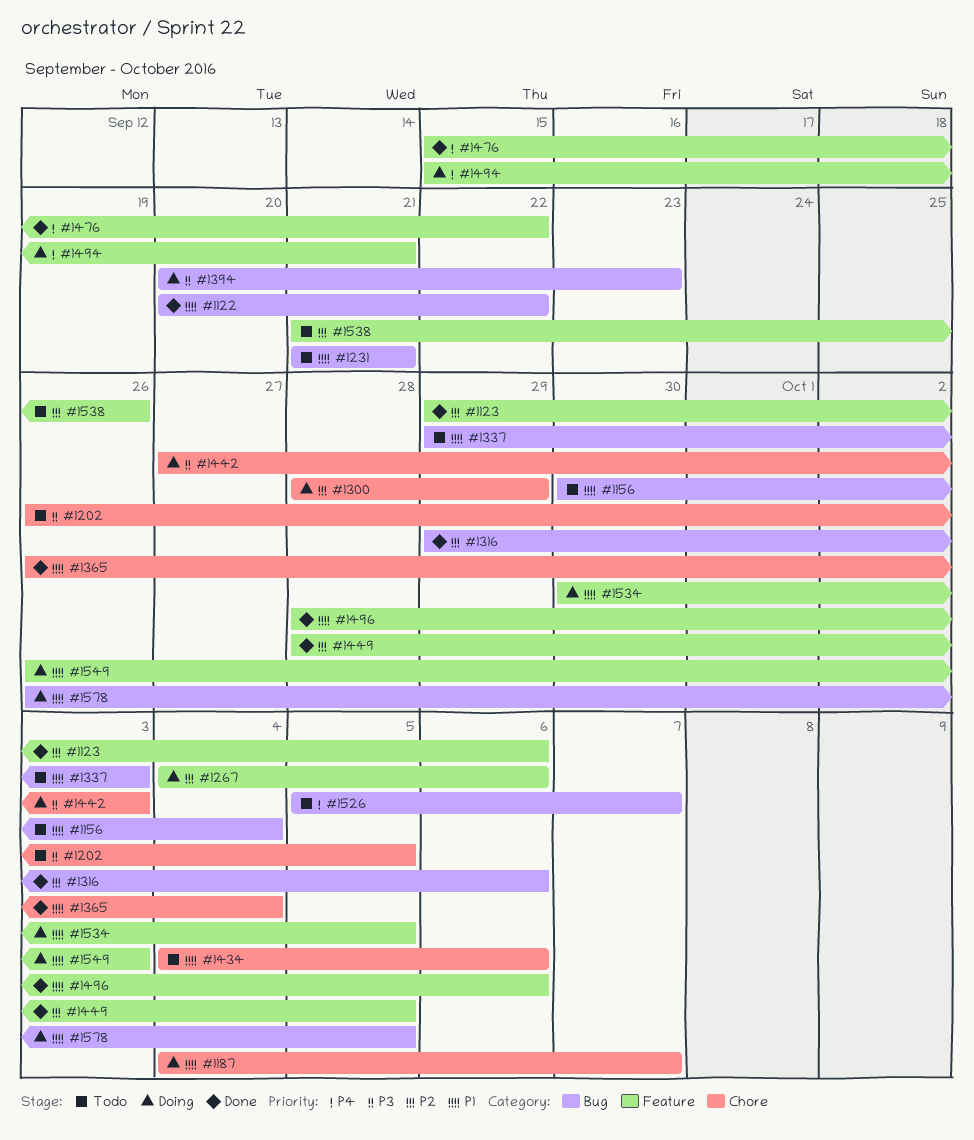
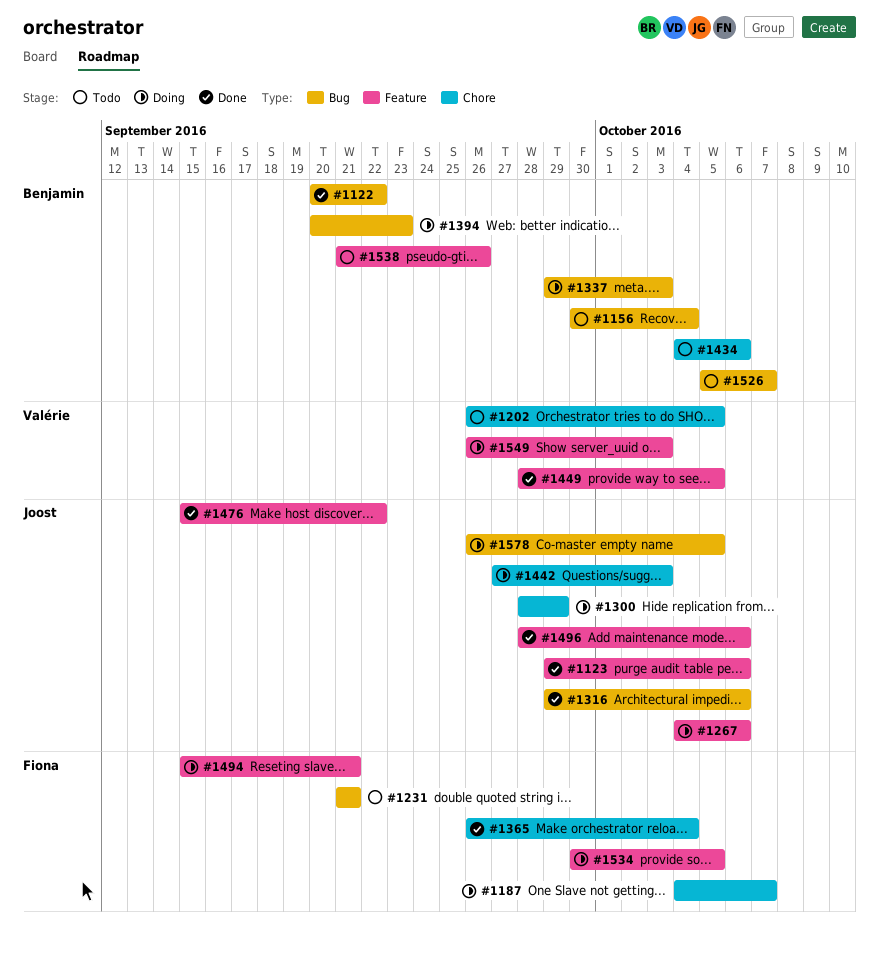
#1337, status: Todo -> Doing

